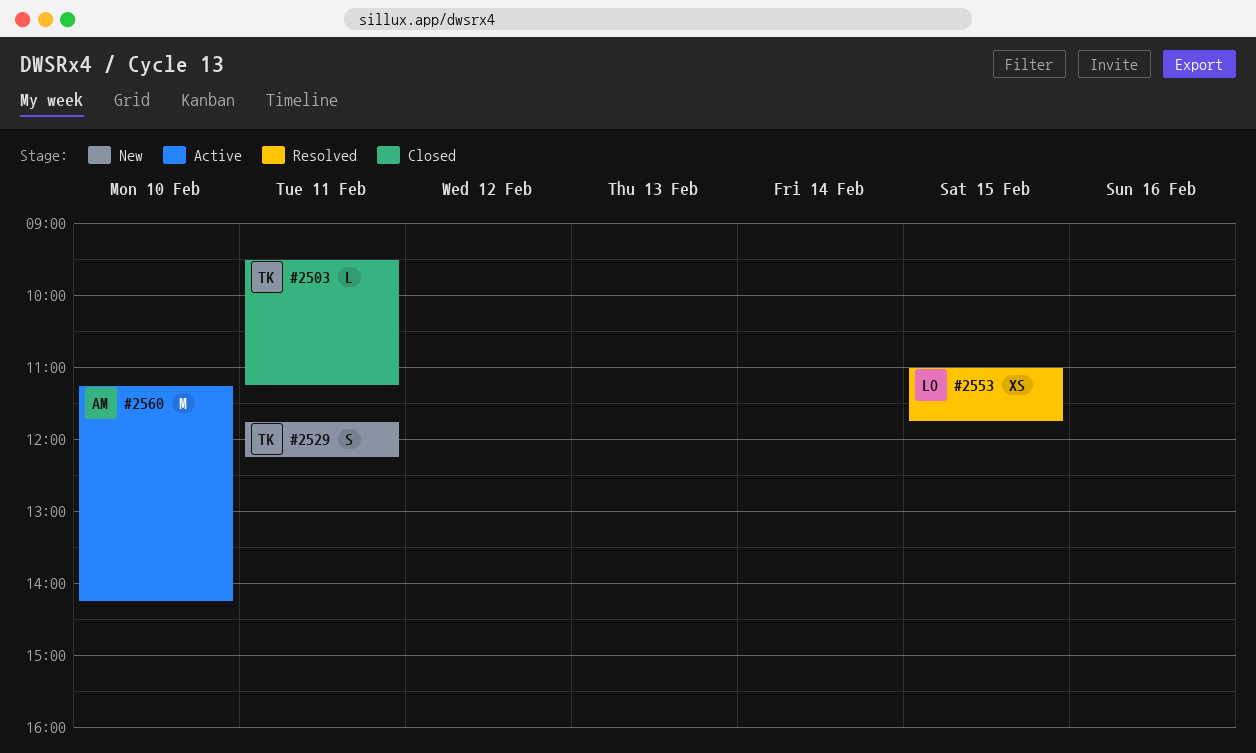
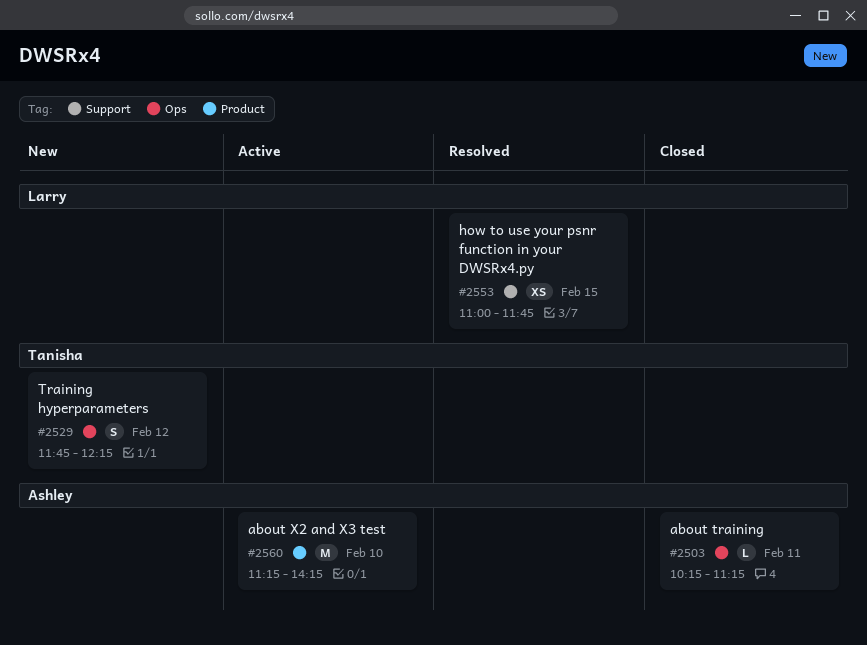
#2503, owner: Tanisha -> Ashley
#2503, begins: 09:30 -> 10:15
#2529, day: Feb 11 -> Feb 12

